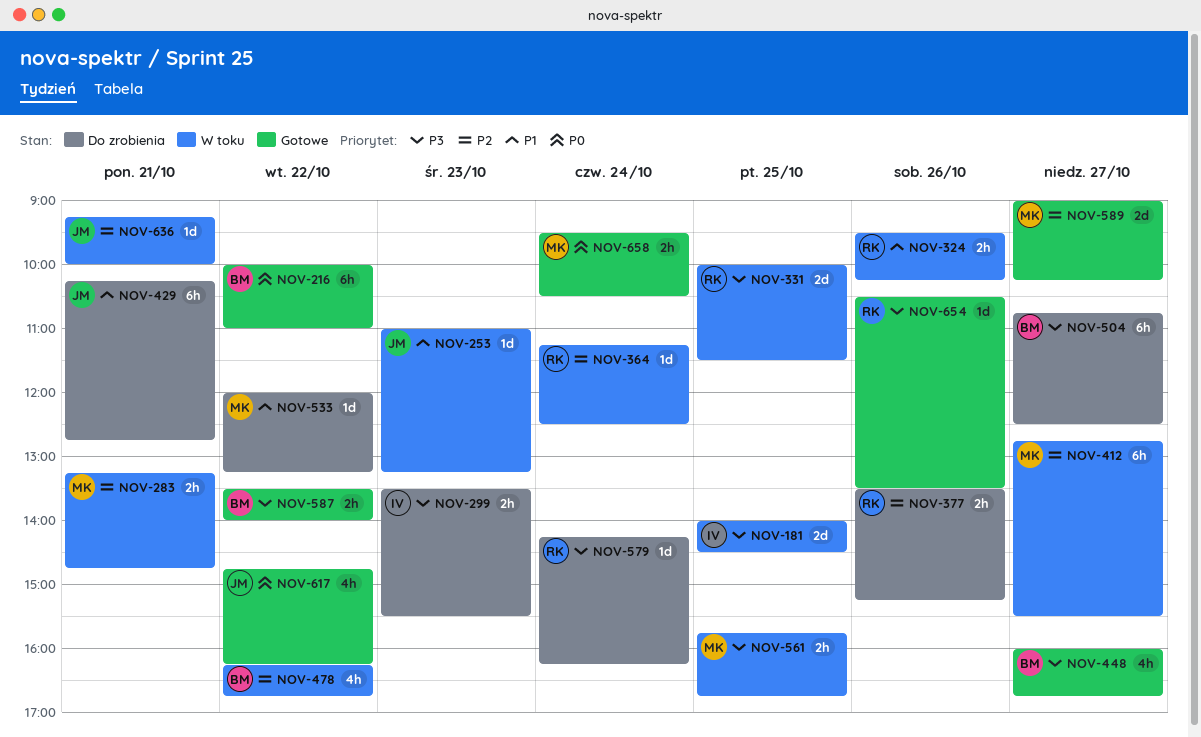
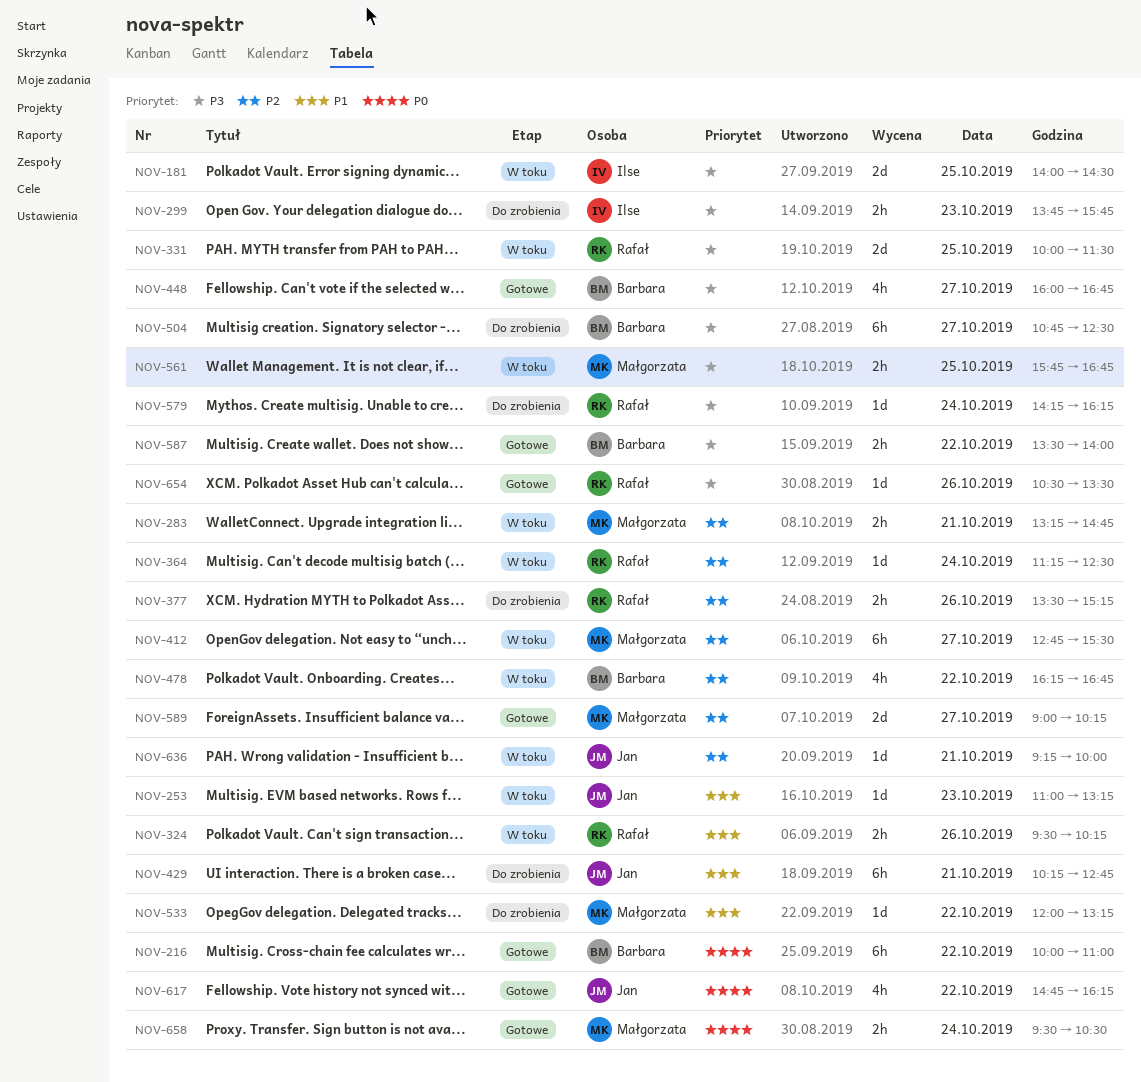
NOV-299, begins: 13:30 -> 13:45
NOV-299, ends: 15:30 -> 15:45

